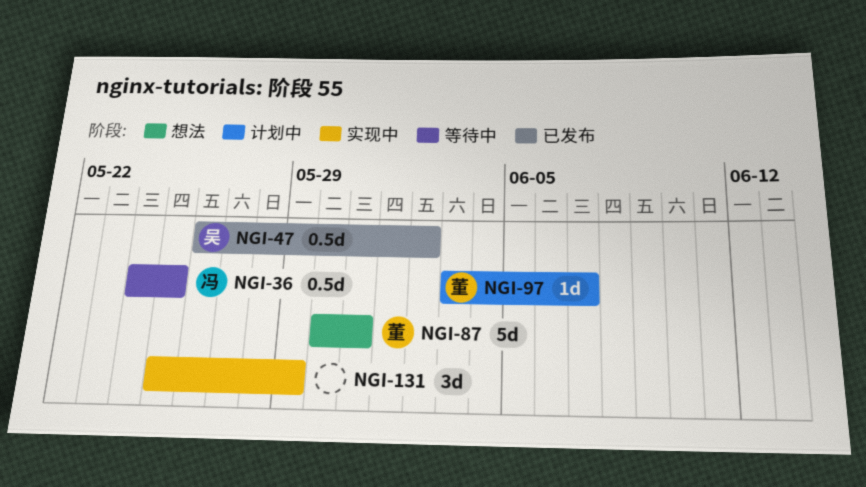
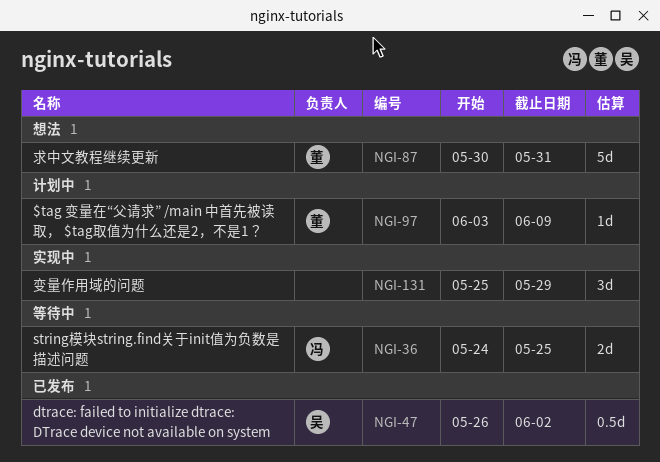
NGI-36, estimate: 0.5d -> 2d
NGI-97, due: Jun 7 -> Jun 9

